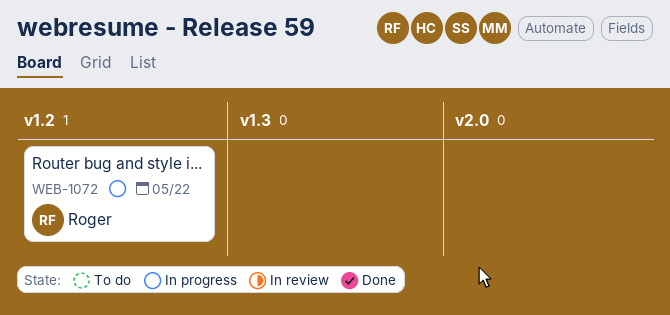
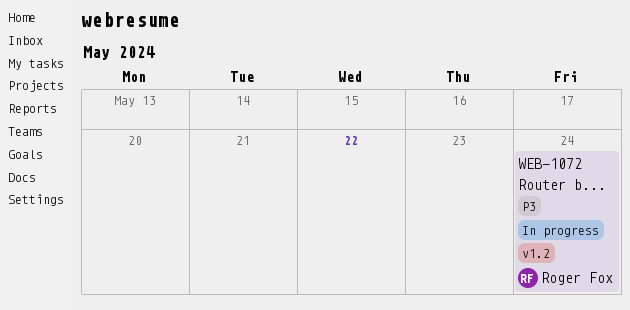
WEB-1072, due: May 22 -> May 24

